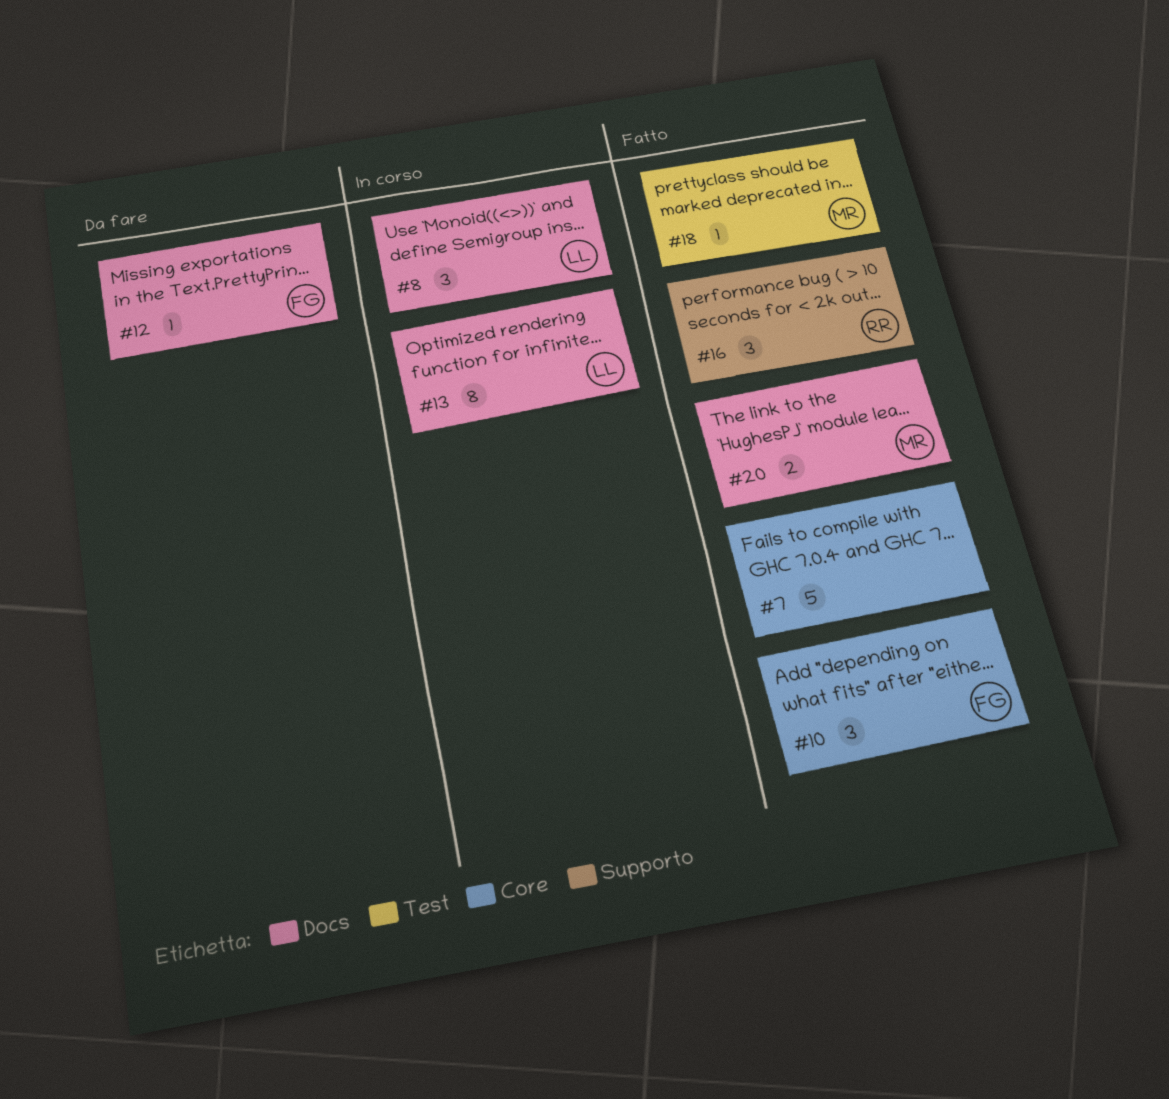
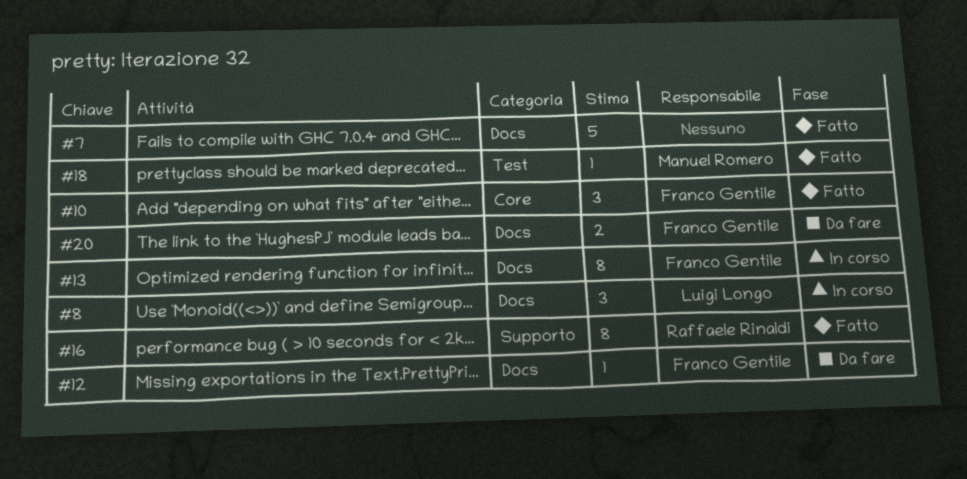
#7, label: Core -> Docs
#13, owner: Luigi Longo -> Franco Gentile
#16, estimate: 3 -> 8
#20, status: Fatto -> Da fare
#20, owner: Manuel Romero -> Franco Gentile

